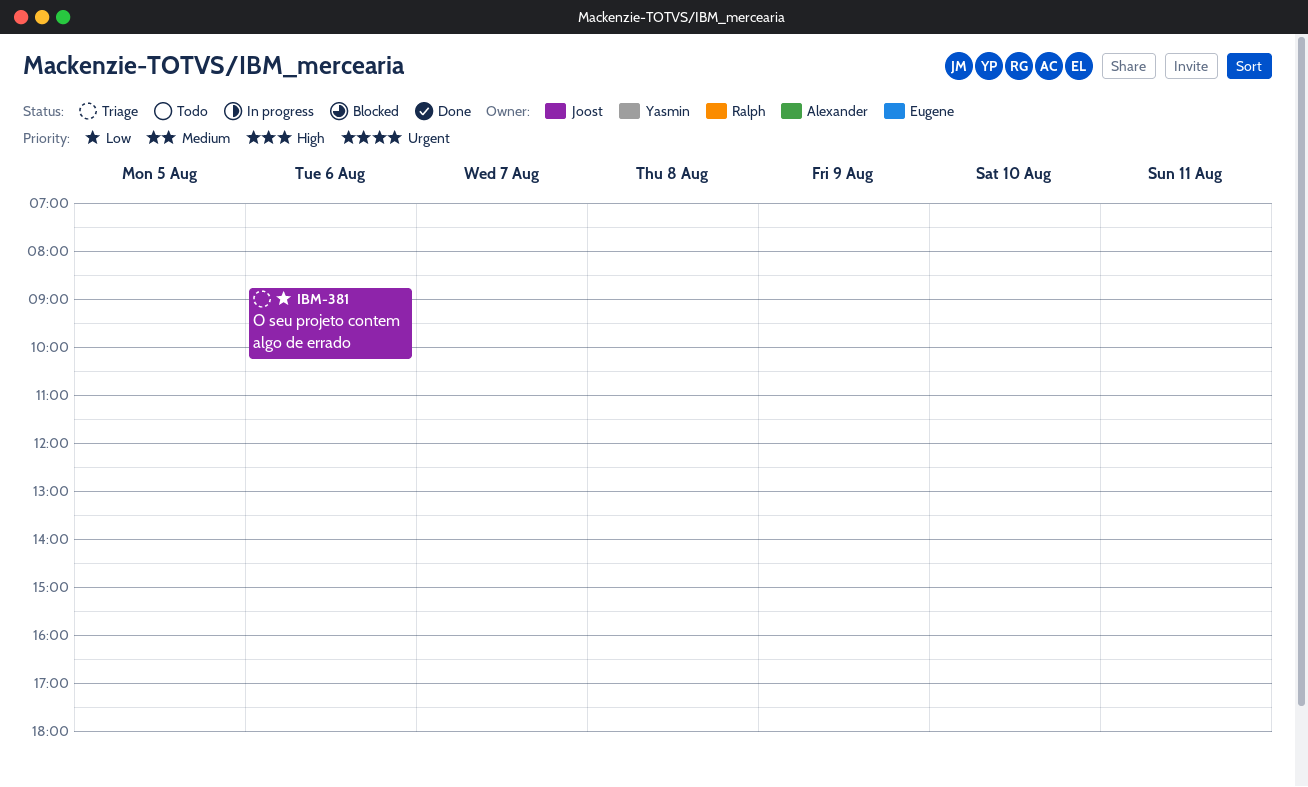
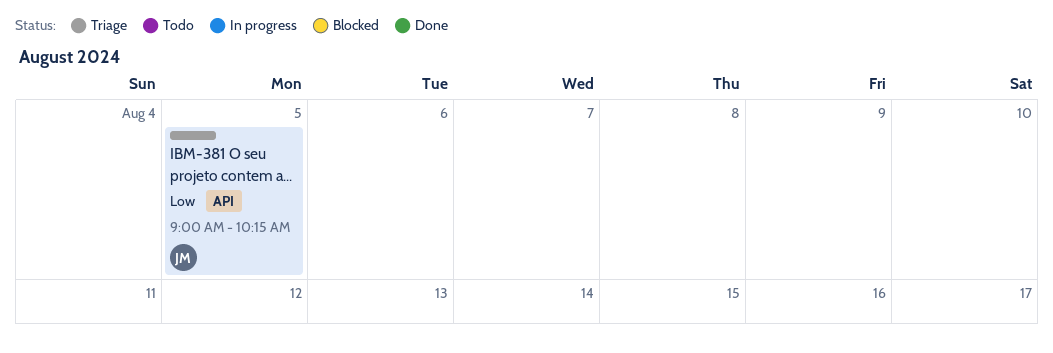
IBM-381, day: Aug 6 -> Aug 5
IBM-381, begins: 08:45 -> 09:00

